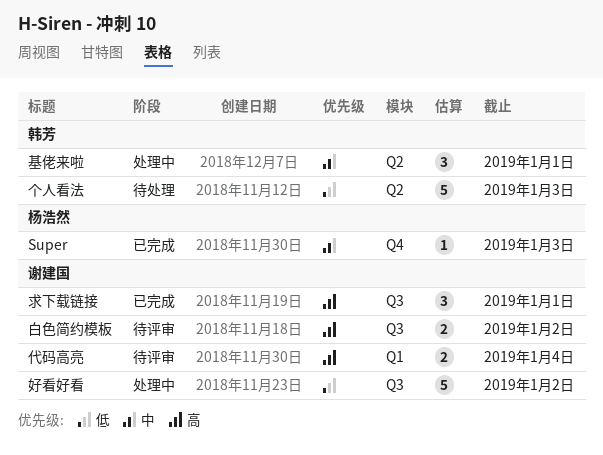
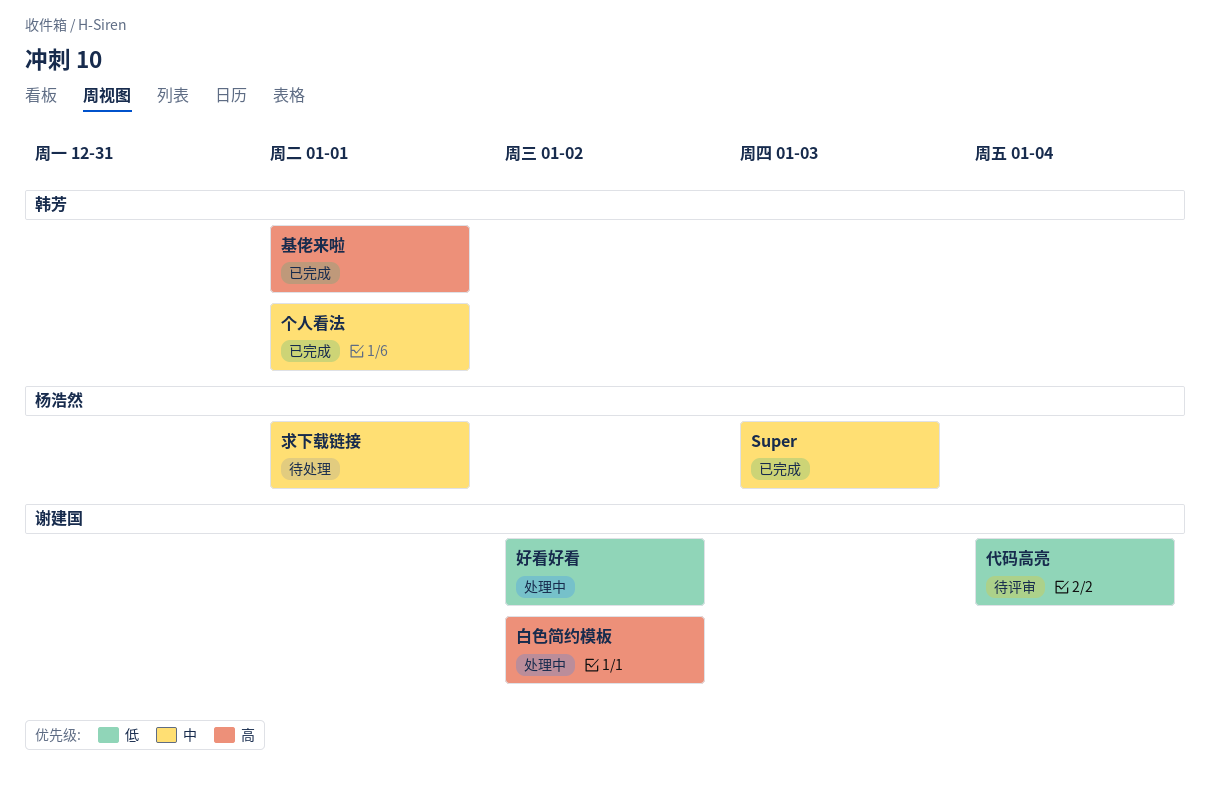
个人看法, status: 待处理 -> 已完成
个人看法, priority: 低 -> 中
个人看法, due: Jan 3 -> Jan 1
代码高亮, priority: 高 -> 低
基佬来啦, status: 处理中 -> 已完成
基佬来啦, priority: 中 -> 高
求下载链接, status: 已完成 -> 待处理
求下载链接, owner: 谢建国 -> 杨浩然
求下载链接, priority: 高 -> 中
白色简约模板, status: 待评审 -> 处理中

